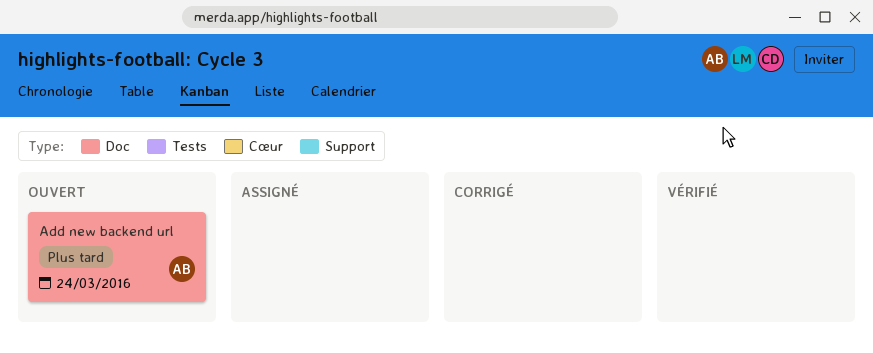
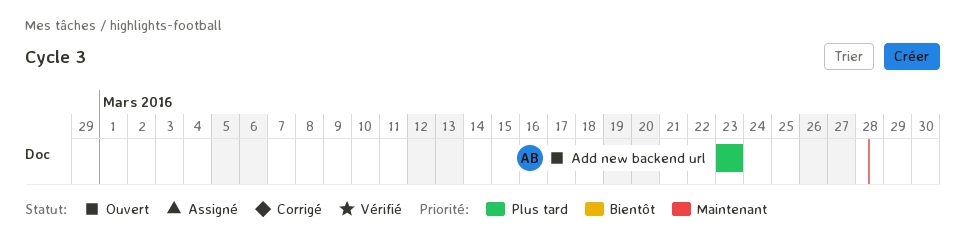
Add new backend url, due: Mar 24 -> Mar 23

